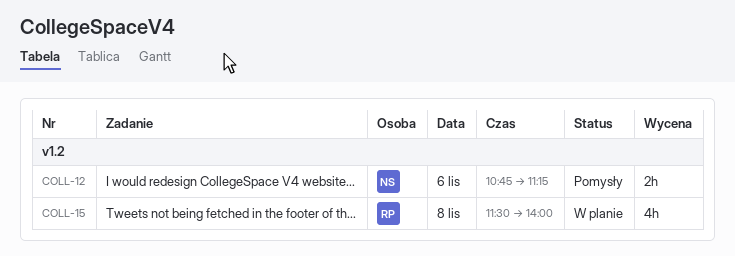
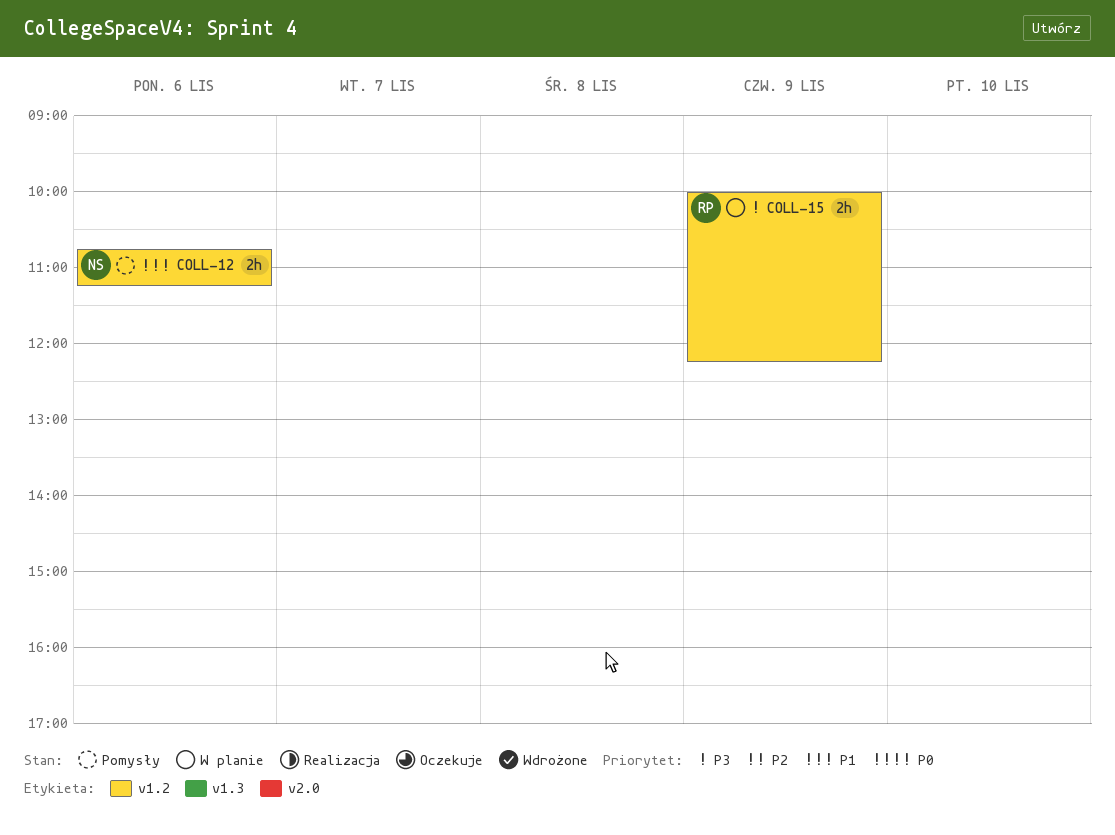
COLL-15, estimate: 4h -> 2h
COLL-15, day: Nov 8 -> Nov 9
COLL-15, begins: 11:30 -> 10:00
COLL-15, ends: 14:00 -> 12:15

